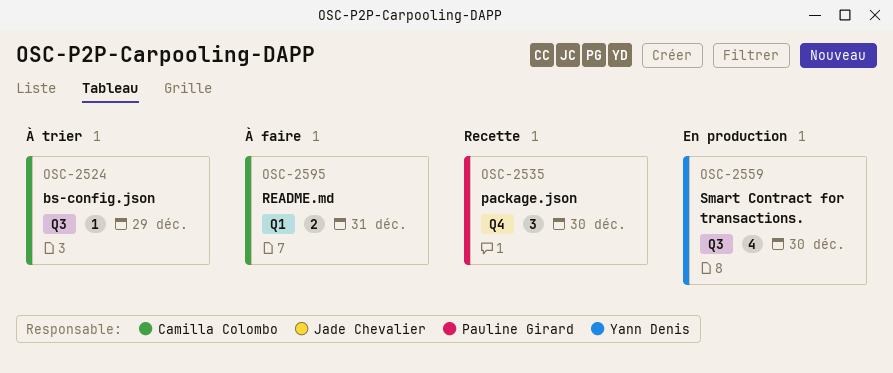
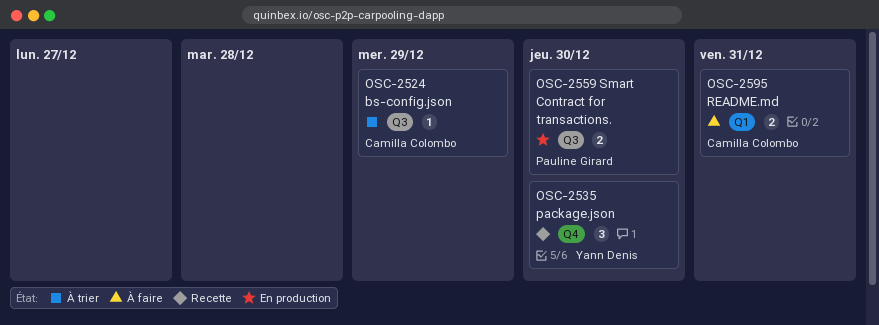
OSC-2535, owner: Pauline Girard -> Yann Denis
OSC-2559, owner: Yann Denis -> Pauline Girard
OSC-2559, estimate: 4 -> 2

